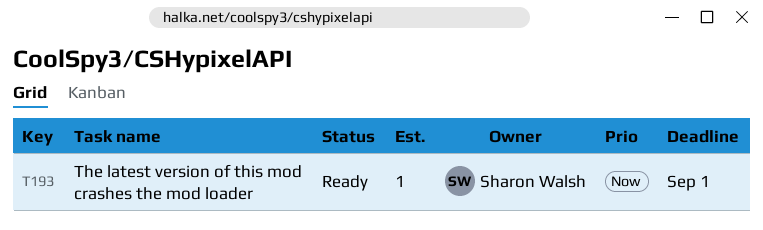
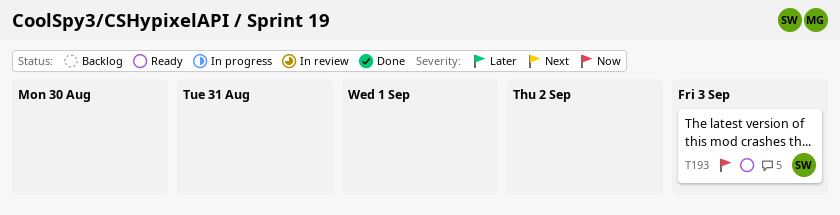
T193, due: Sep 1 -> Sep 3

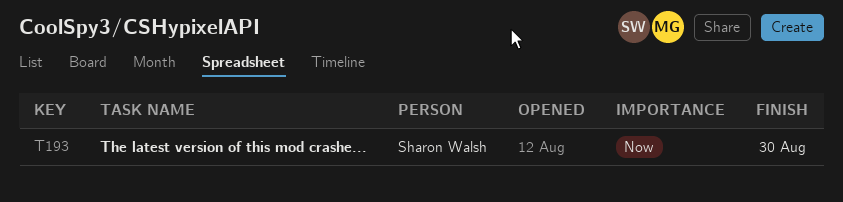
T193, due: Sep 3 -> Aug 30

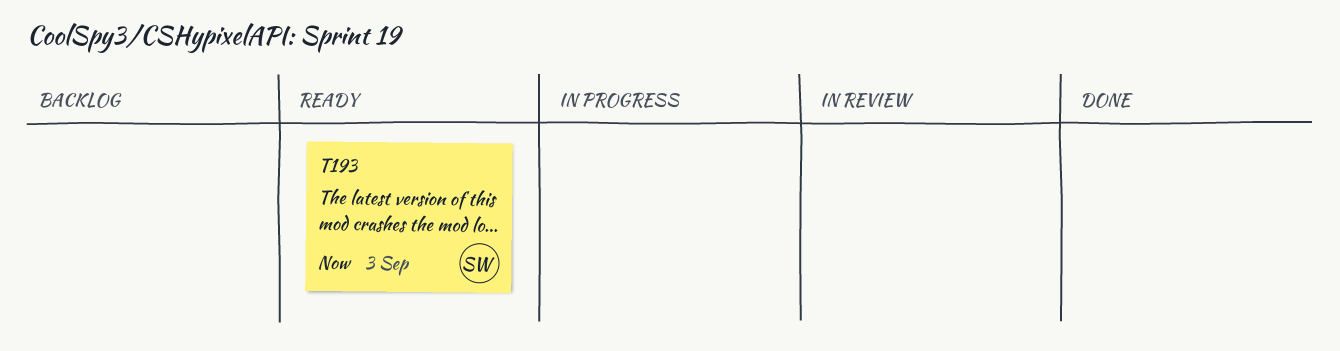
T193, due: Aug 30 -> Sep 3

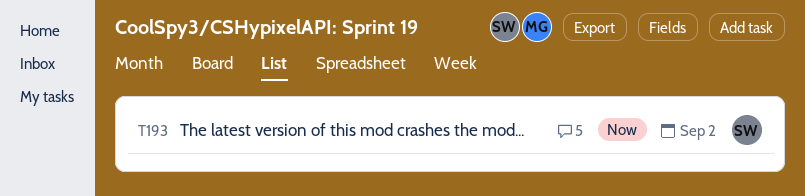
T193, due: Sep 3 -> Sep 2

